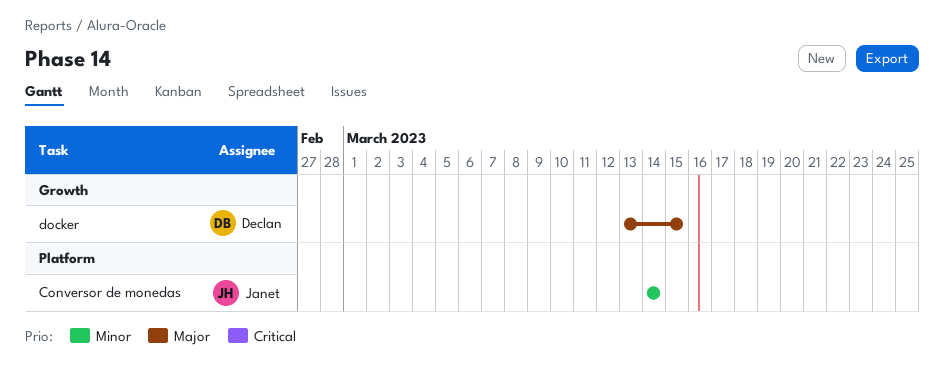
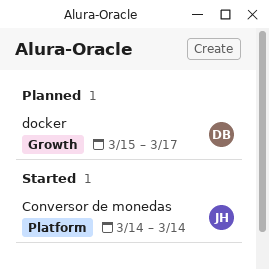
docker, start: Mar 13 -> Mar 15
docker, due: Mar 15 -> Mar 17

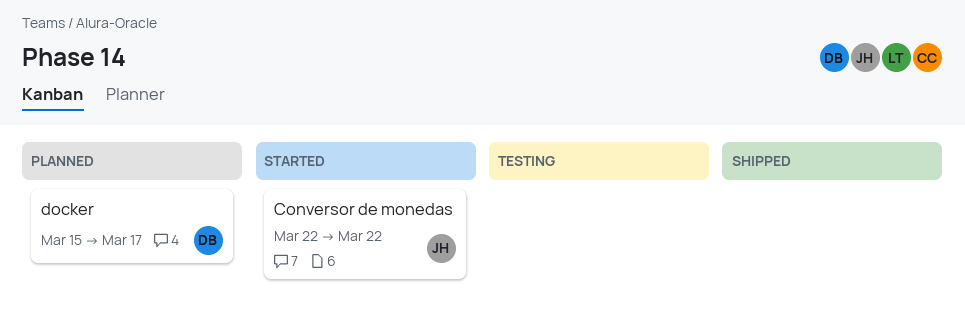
Conversor de monedas, start: Mar 14 -> Mar 22
Conversor de monedas, due: Mar 14 -> Mar 22

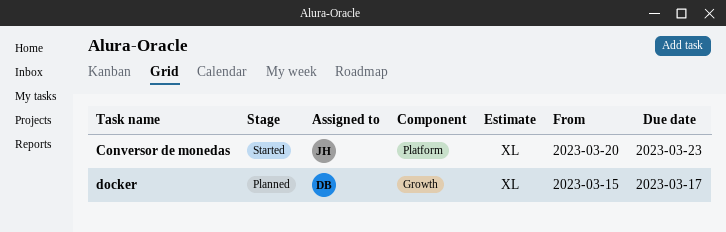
Conversor de monedas, start: Mar 22 -> Mar 20
Conversor de monedas, due: Mar 22 -> Mar 23

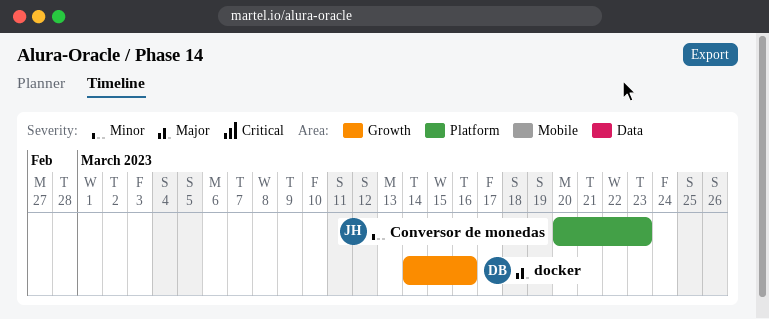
docker, start: Mar 15 -> Mar 14
docker, due: Mar 17 -> Mar 16

